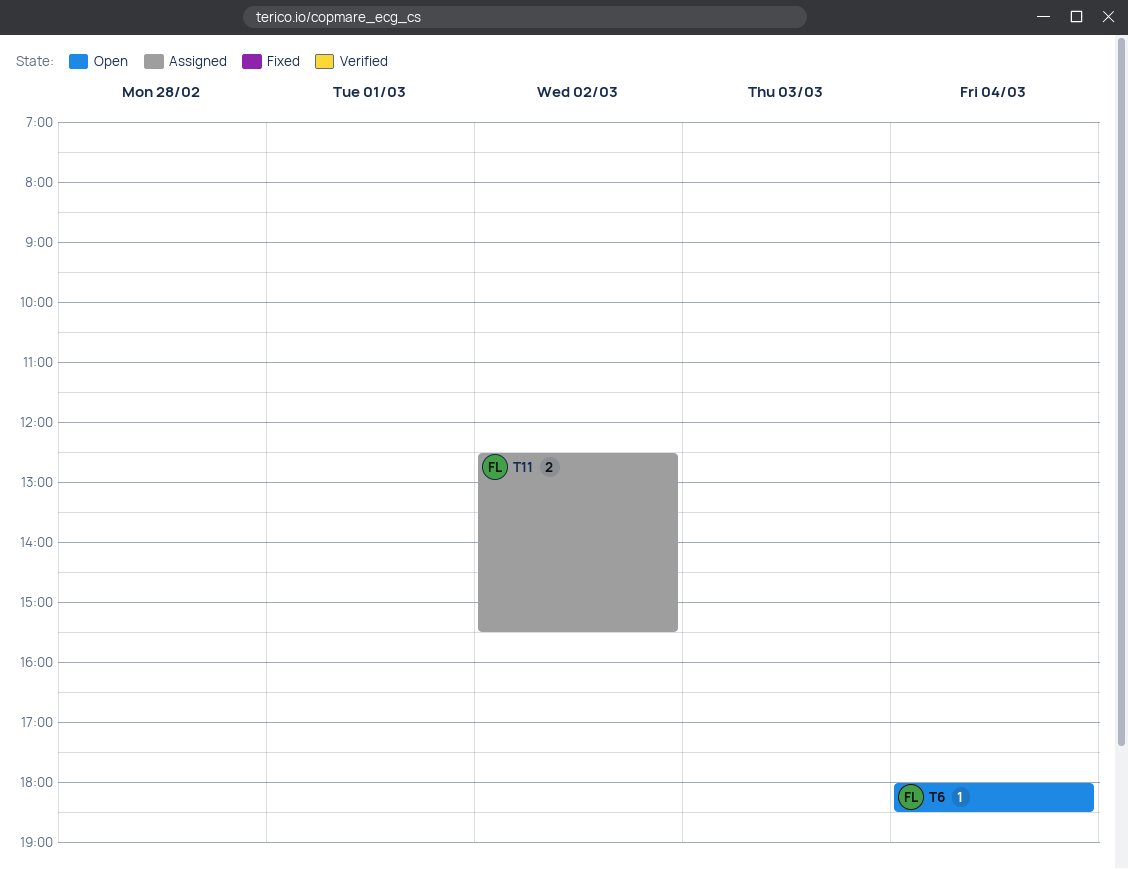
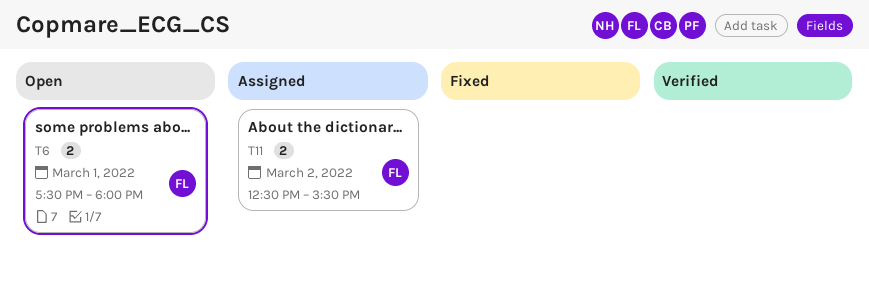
T6, estimate: 1 -> 2
T6, day: Mar 4 -> Mar 1
T6, begins: 18:00 -> 17:30
T6, ends: 18:30 -> 18:00

